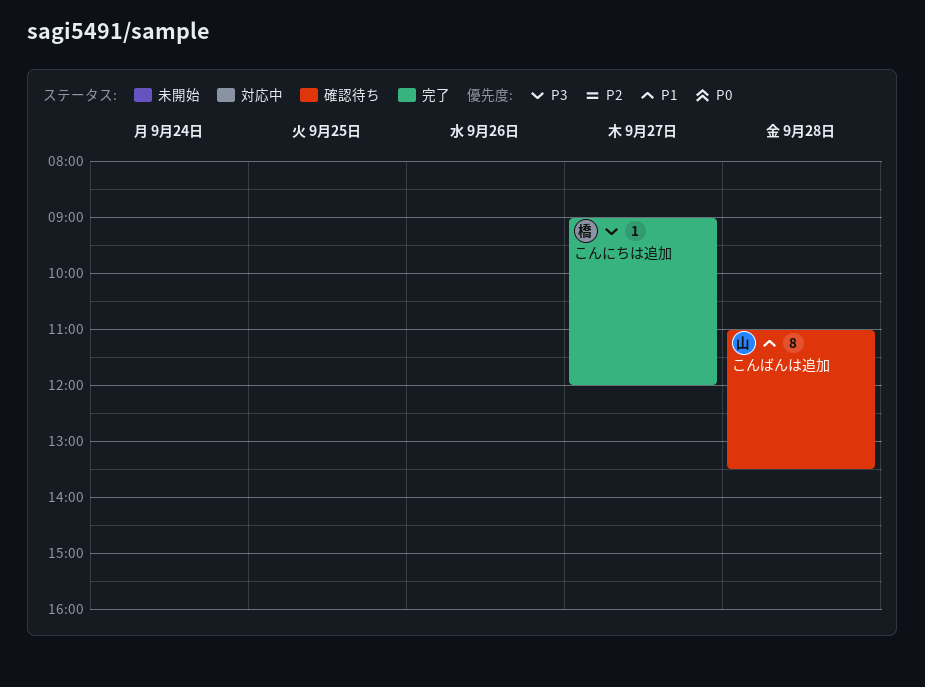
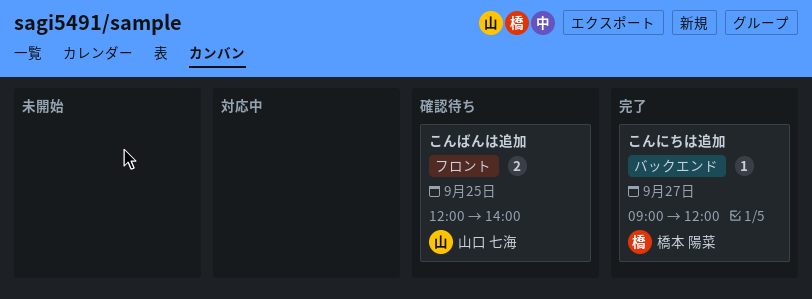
こんばんは追加, estimate: 8 -> 2
こんばんは追加, day: Sep 28 -> Sep 25
こんばんは追加, begins: 11:00 -> 12:00
こんばんは追加, ends: 13:30 -> 14:00

